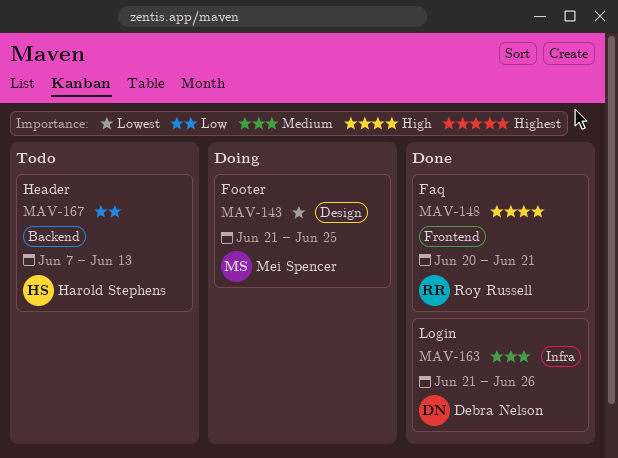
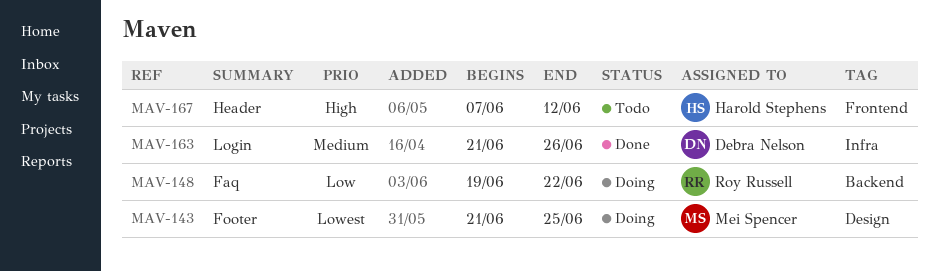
MAV-148, status: Done -> Doing
MAV-148, priority: High -> Low
MAV-148, label: Frontend -> Backend
MAV-148, start: Jun 20 -> Jun 19
MAV-148, due: Jun 21 -> Jun 22
MAV-167, priority: Low -> High
MAV-167, label: Backend -> Frontend
MAV-167, due: Jun 13 -> Jun 12

